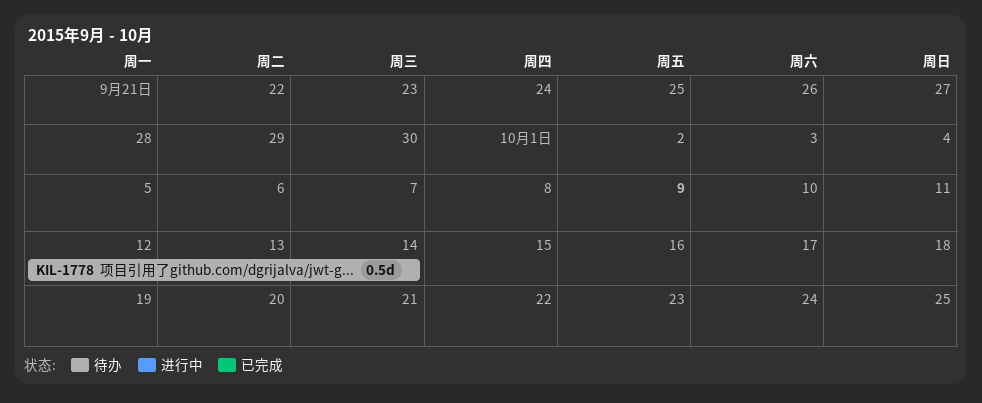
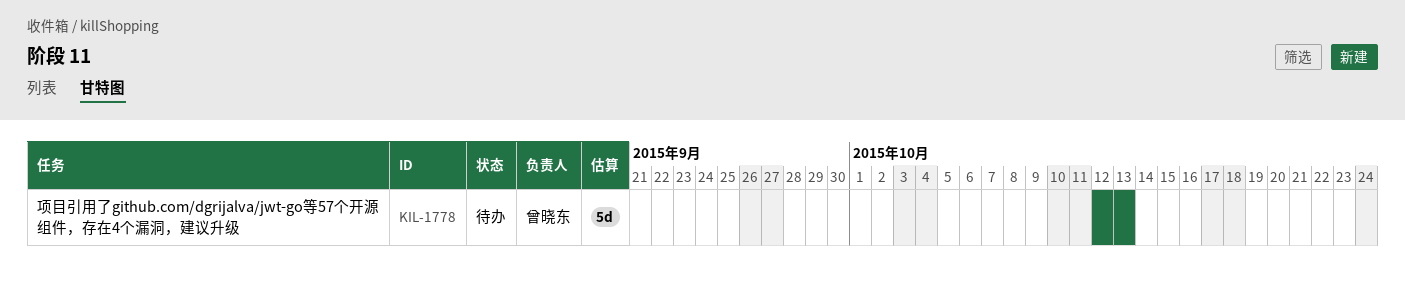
KIL-1778, estimate: 0.5d -> 5d
KIL-1778, due: Oct 14 -> Oct 13

